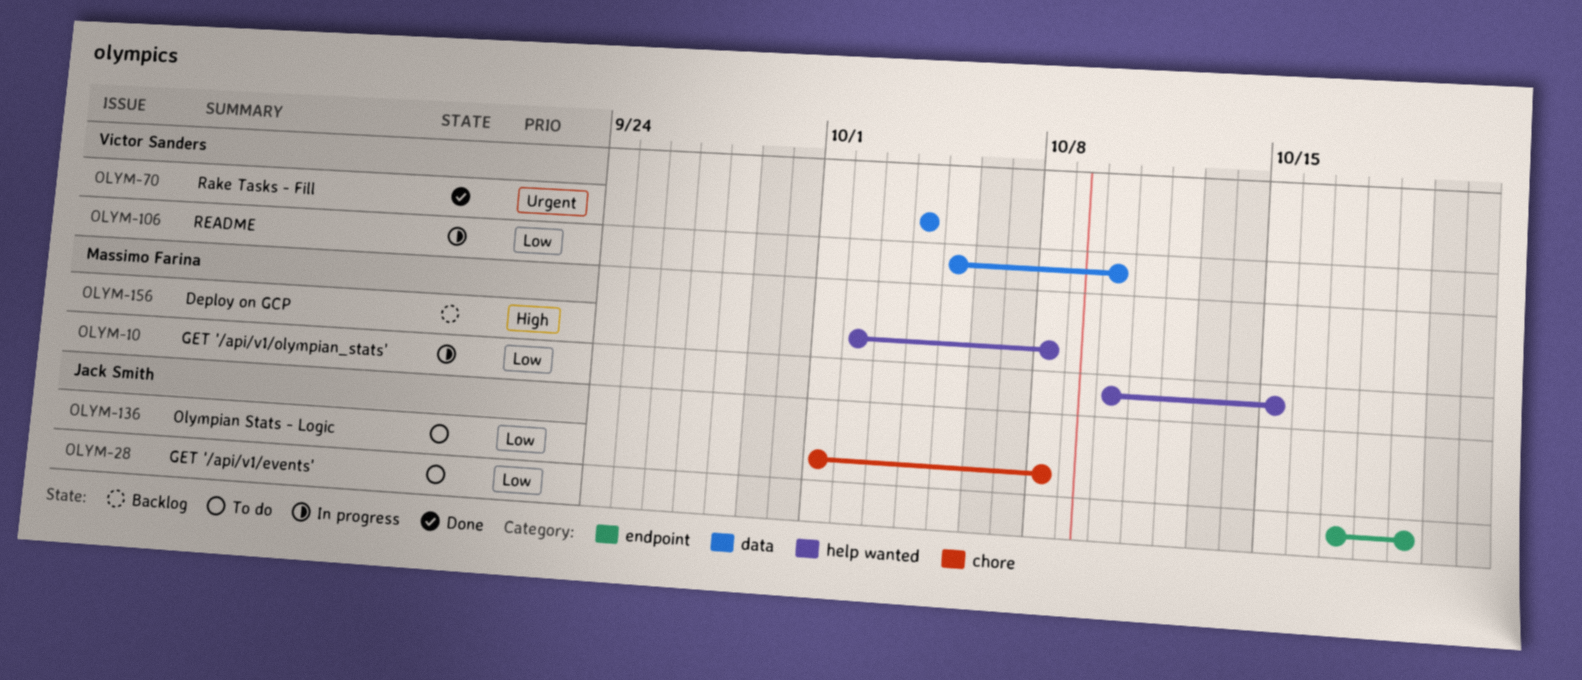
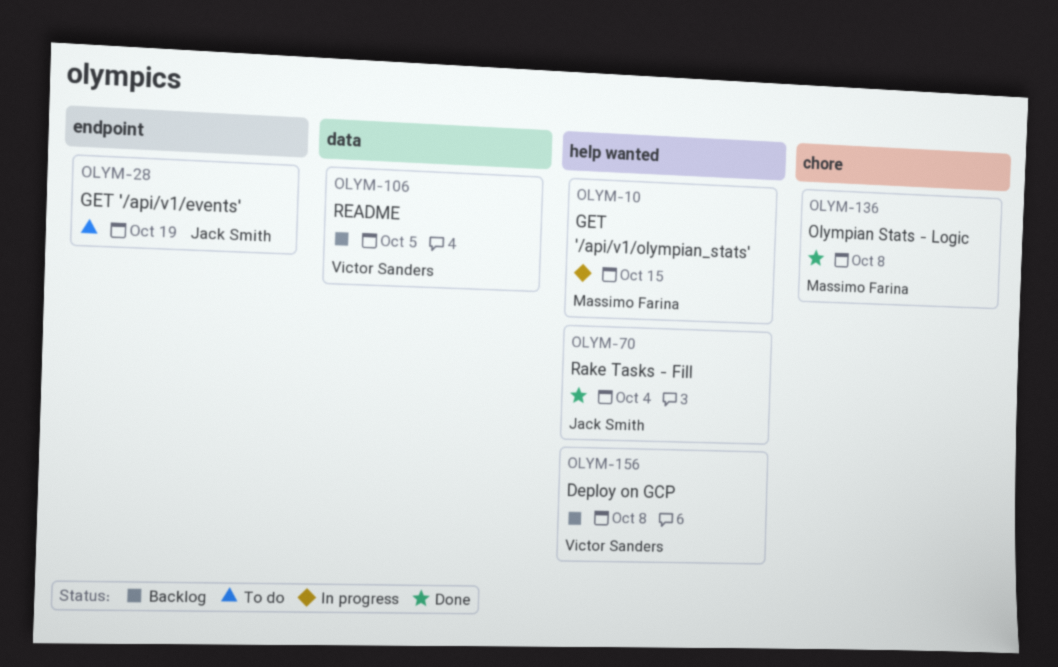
OLYM-70, owner: Victor Sanders -> Jack Smith
OLYM-70, label: data -> help wanted
OLYM-106, status: In progress -> Backlog
OLYM-106, due: Oct 10 -> Oct 5
OLYM-136, status: To do -> Done
OLYM-136, owner: Jack Smith -> Massimo Farina
OLYM-156, owner: Massimo Farina -> Victor Sanders

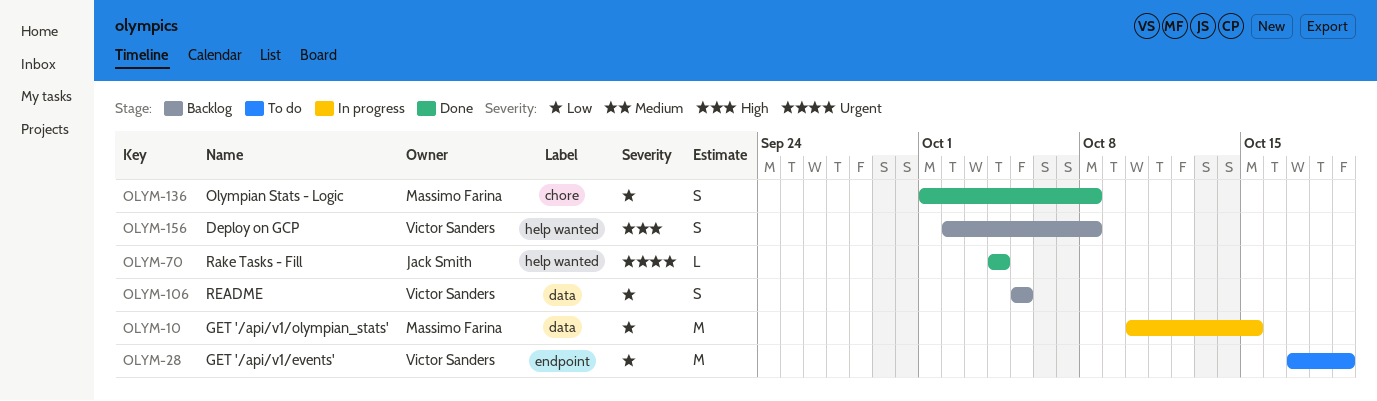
OLYM-10, label: help wanted -> data
OLYM-28, owner: Jack Smith -> Victor Sanders

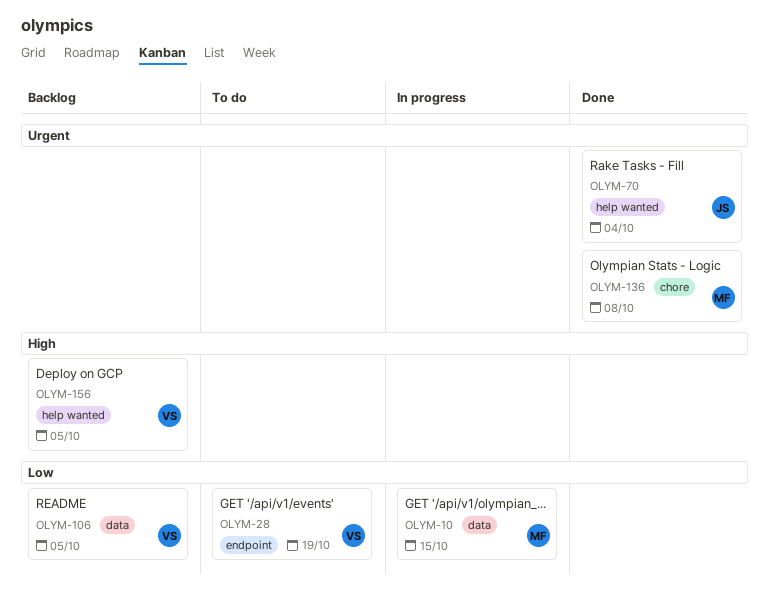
OLYM-136, priority: Low -> Urgent
OLYM-156, due: Oct 8 -> Oct 5

